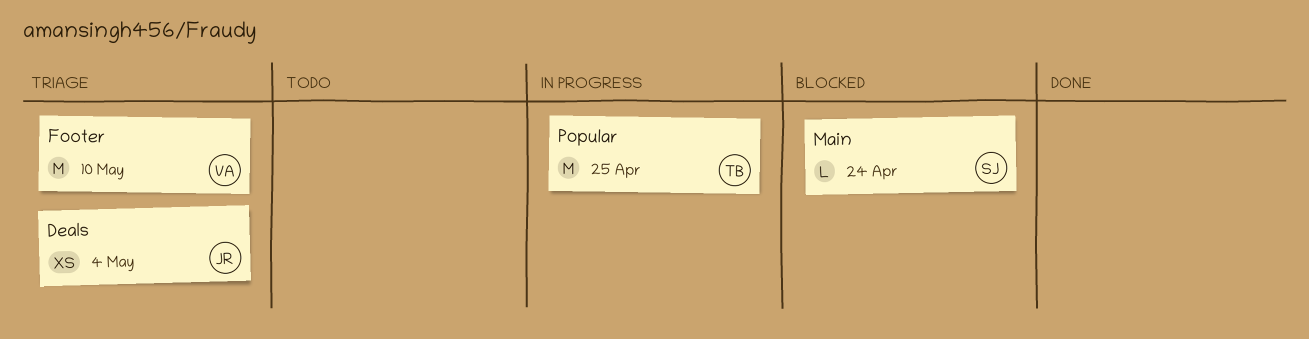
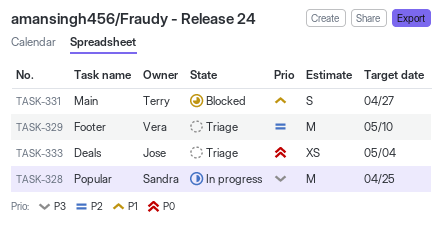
Main, owner: Sandra -> Terry
Main, estimate: L -> S
Main, due: Apr 24 -> Apr 27
Popular, owner: Terry -> Sandra

